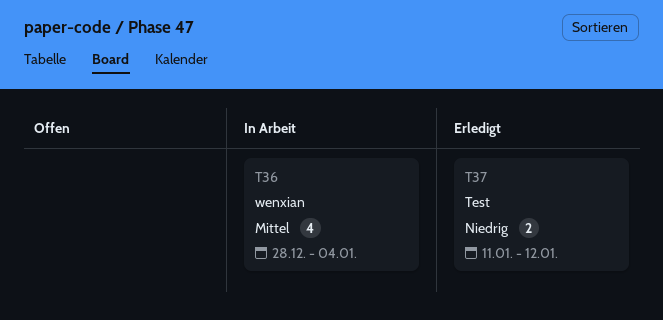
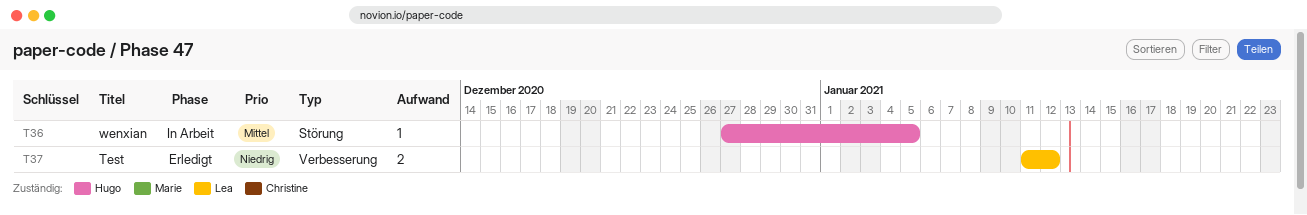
T36, estimate: 4 -> 1
T36, start: Dec 28 -> Dec 27
T36, due: Jan 4 -> Jan 5

